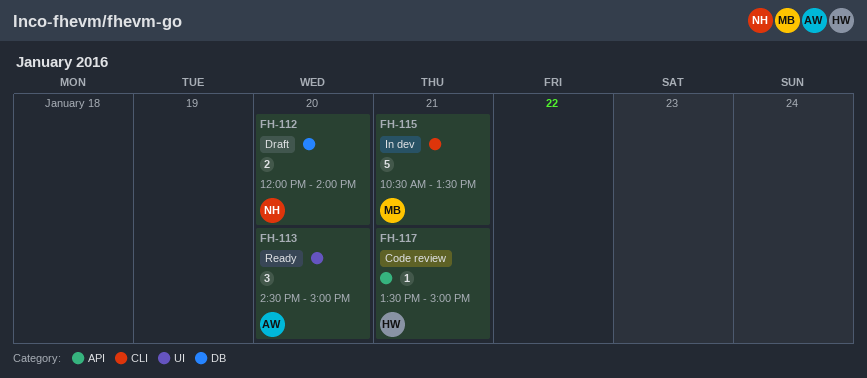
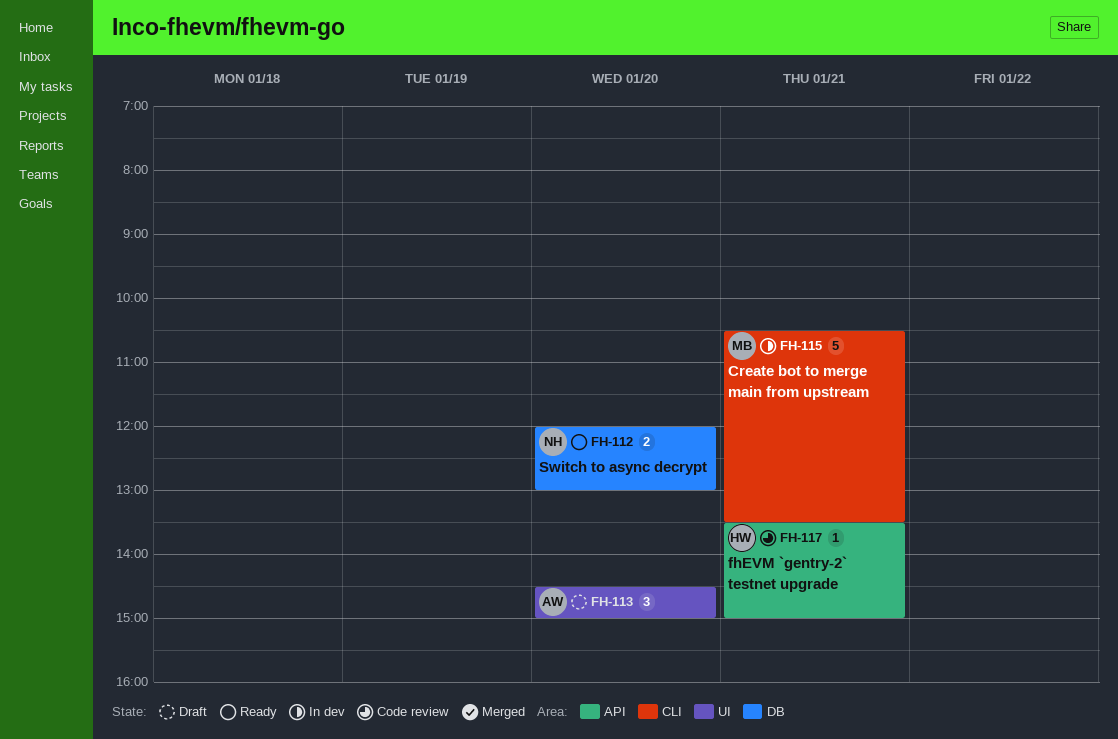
FH-112, status: Draft -> Ready
FH-112, ends: 14:00 -> 13:00
FH-113, status: Ready -> Draft

